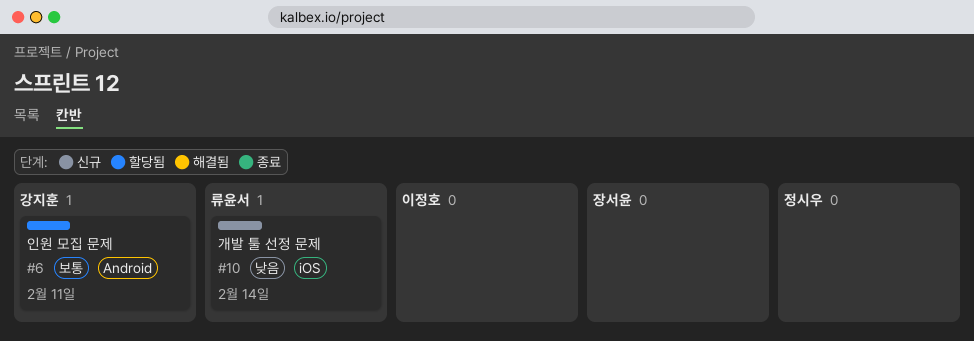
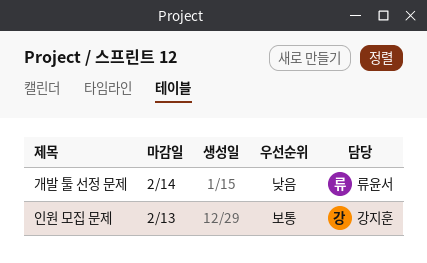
인원 모집 문제, due: Feb 11 -> Feb 13

